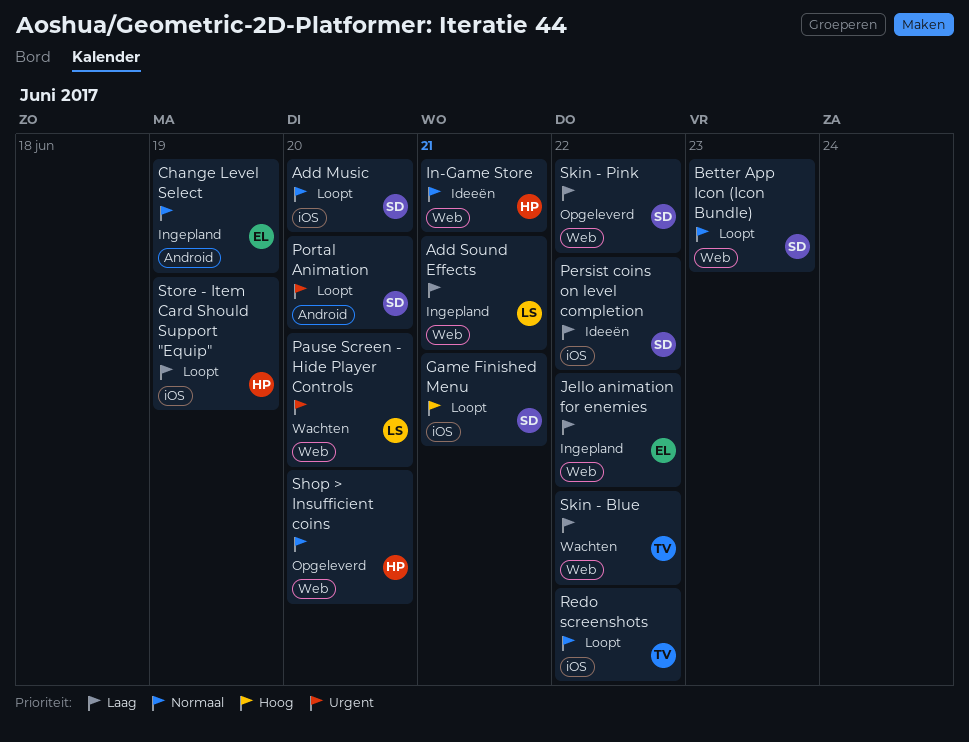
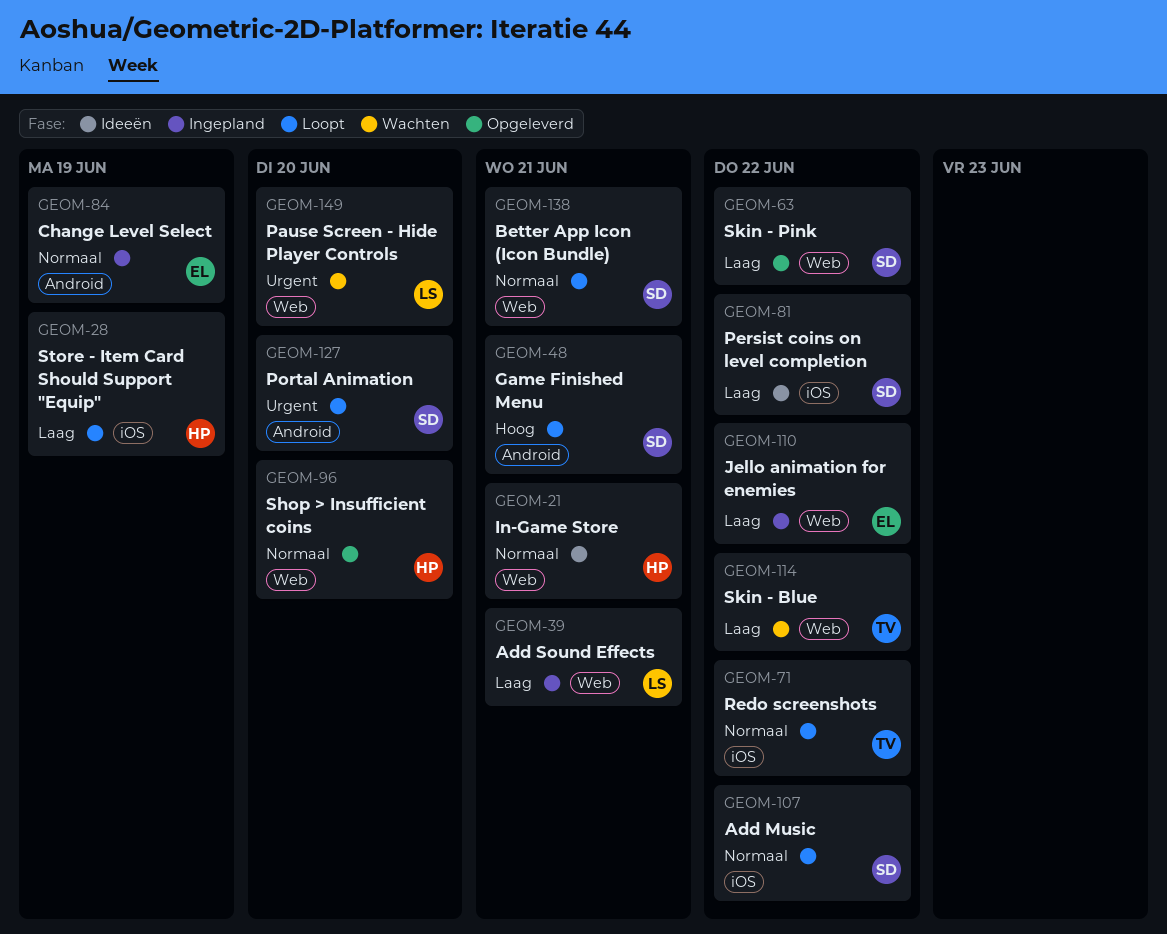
Add Music, due: Jun 20 -> Jun 22
Better App Icon (Icon Bundle), due: Jun 23 -> Jun 21
Game Finished Menu, label: iOS -> Android

